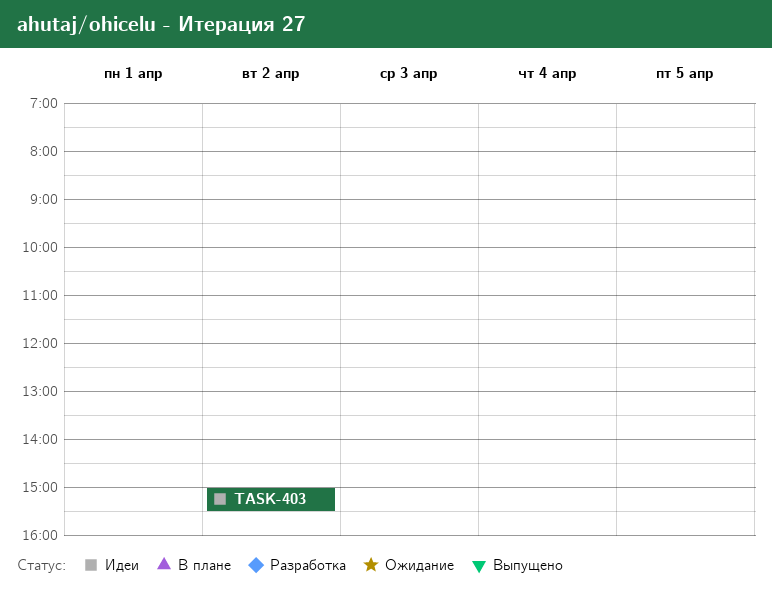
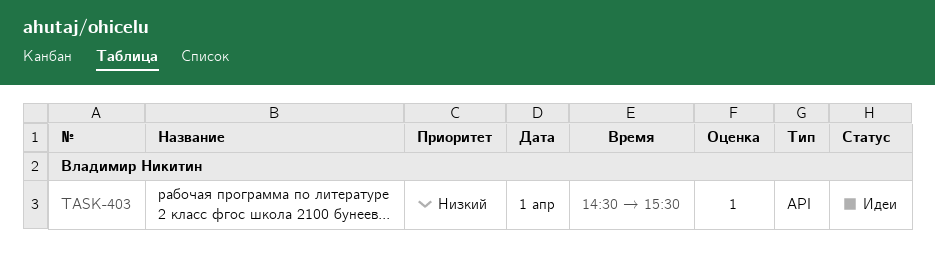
TASK-403, day: Apr 2 -> Apr 1
TASK-403, begins: 15:00 -> 14:30

